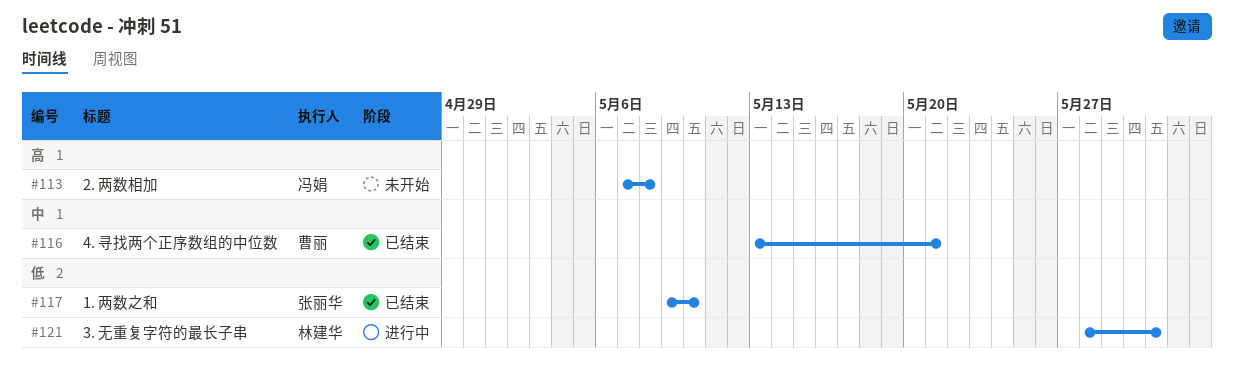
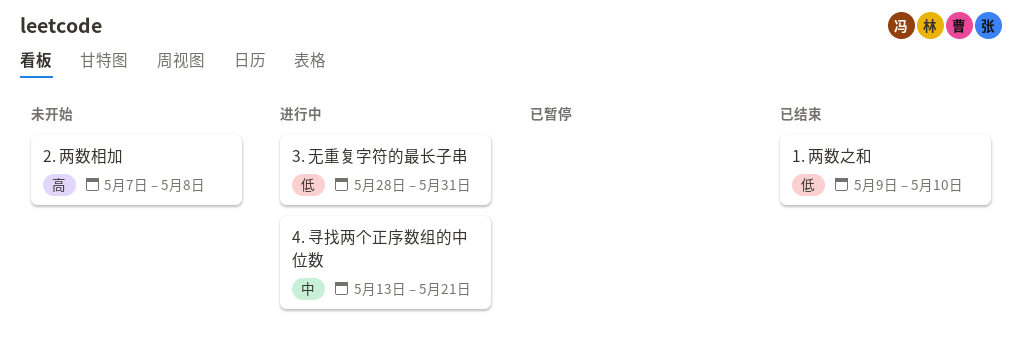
4. 寻找两个正序数组的中位数, status: 已结束 -> 进行中

